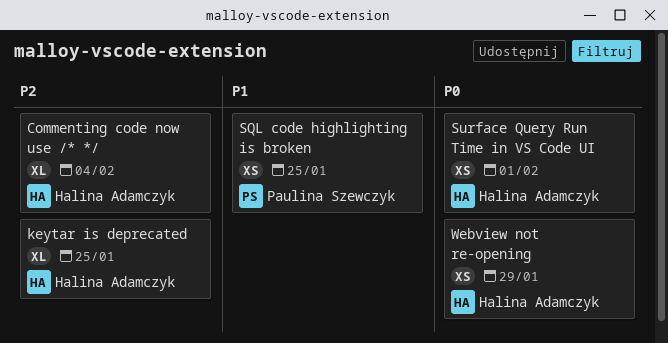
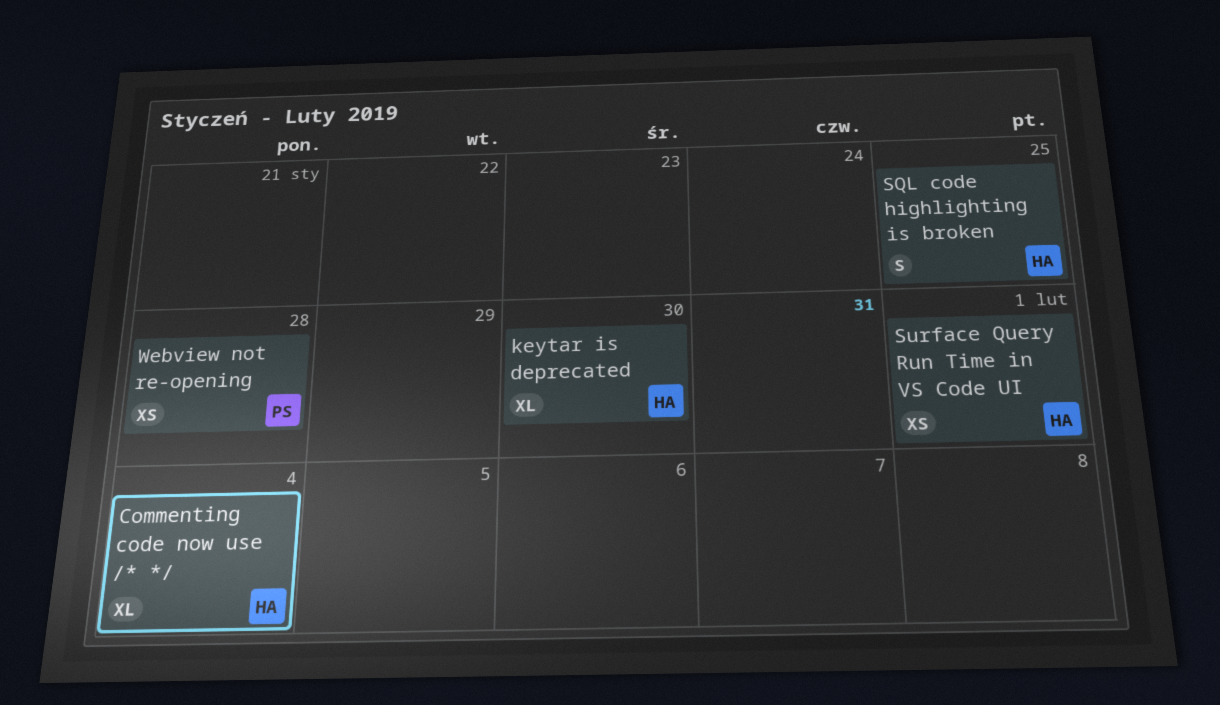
keytar is deprecated, due: Jan 25 -> Jan 30
SQL code highlighting is broken, owner: Paulina Szewczyk -> Halina Adamczyk
SQL code highlighting is broken, estimate: XS -> S
Webview not re-opening, owner: Halina Adamczyk -> Paulina Szewczyk
Webview not re-opening, due: Jan 29 -> Jan 28

